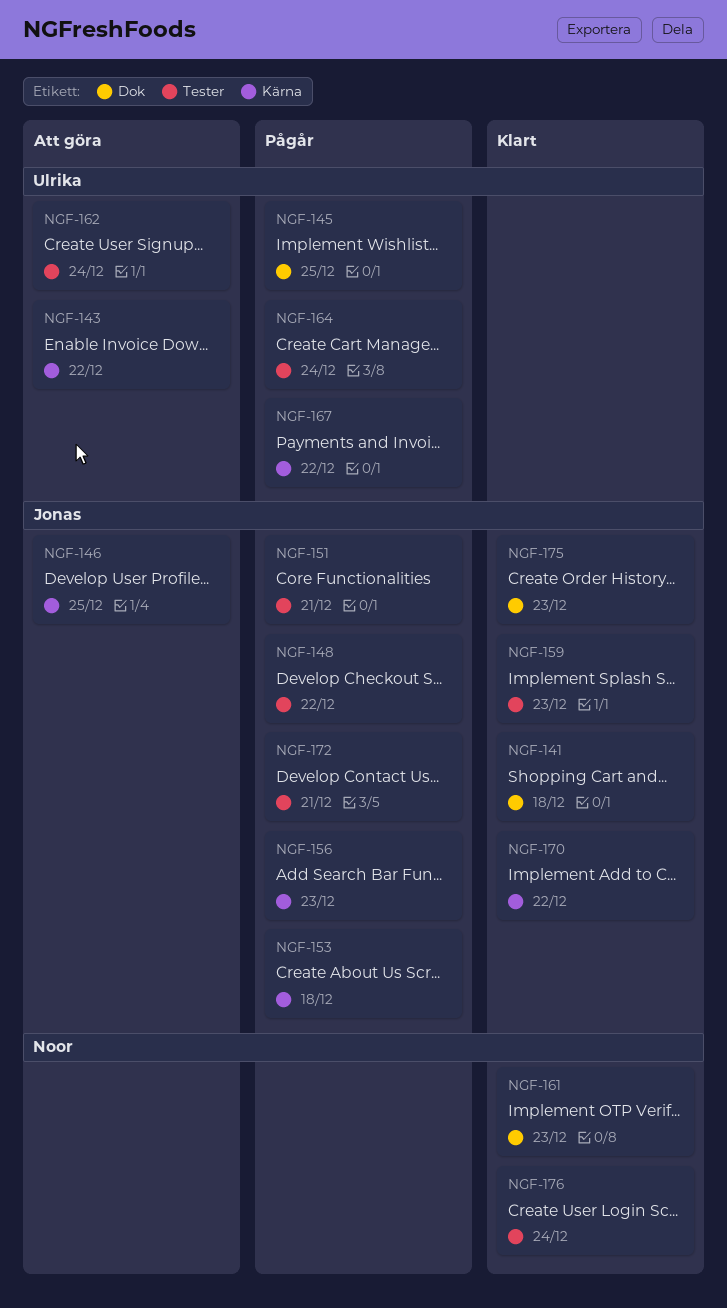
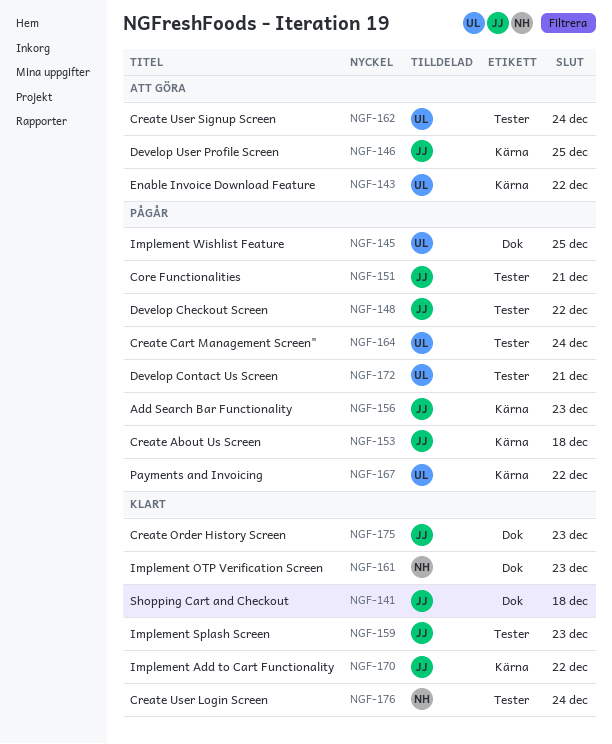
NGF-172, owner: Jonas -> Ulrika

